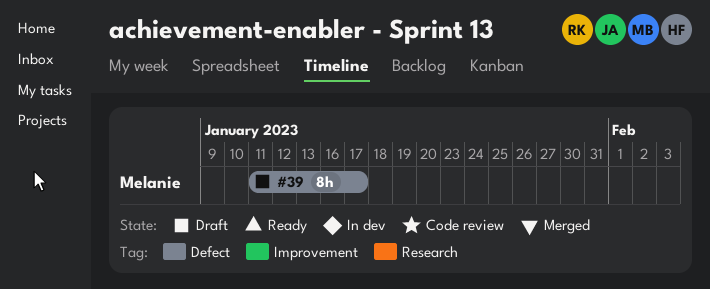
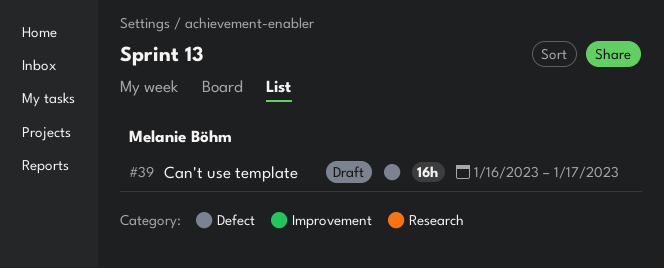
#39, estimate: 8h -> 16h
#39, start: Jan 11 -> Jan 16

